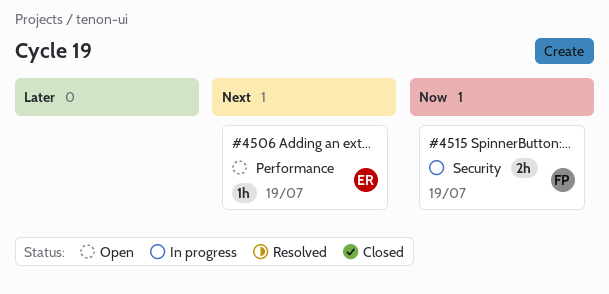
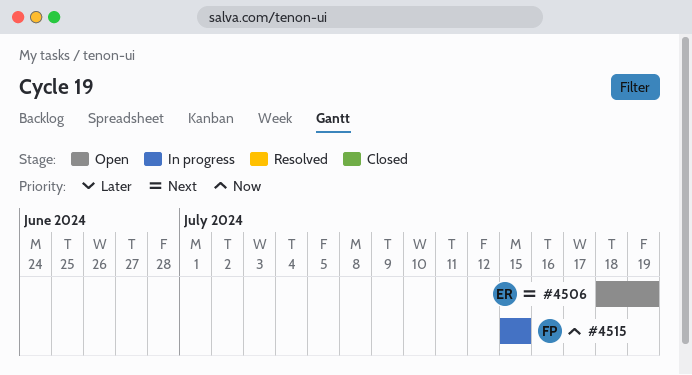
#4515, due: Jul 19 -> Jul 15

